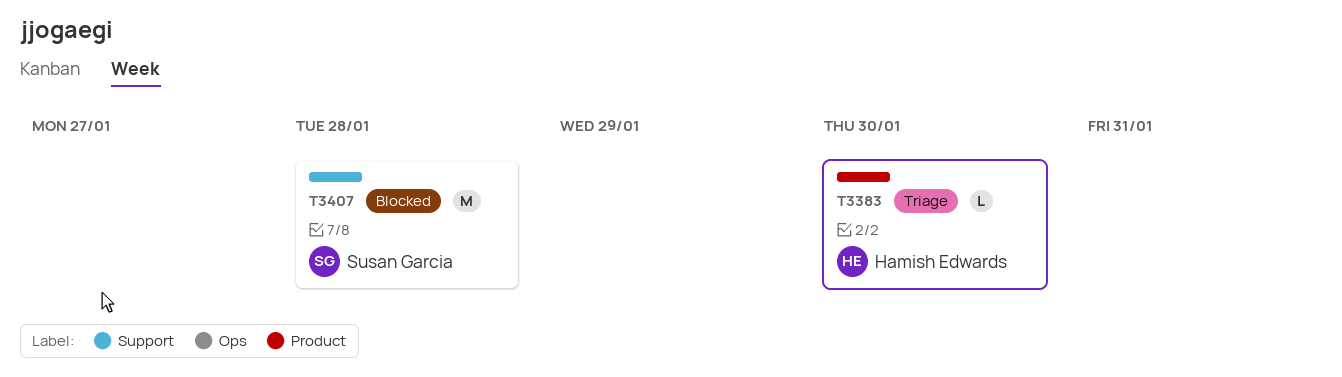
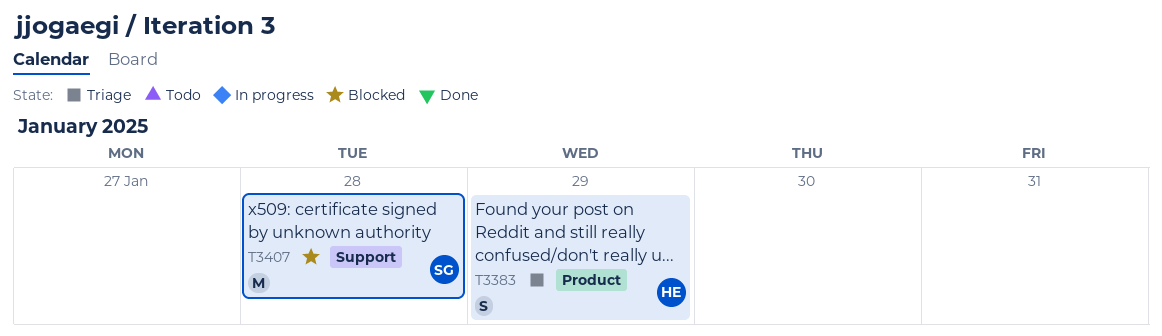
T3383, estimate: L -> S
T3383, due: Jan 30 -> Jan 29

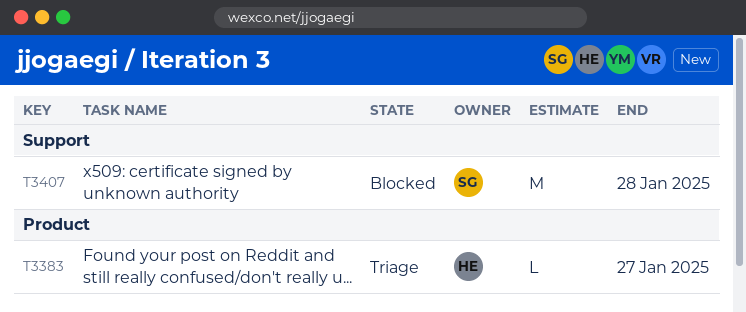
T3383, estimate: S -> L
T3383, due: Jan 29 -> Jan 27

